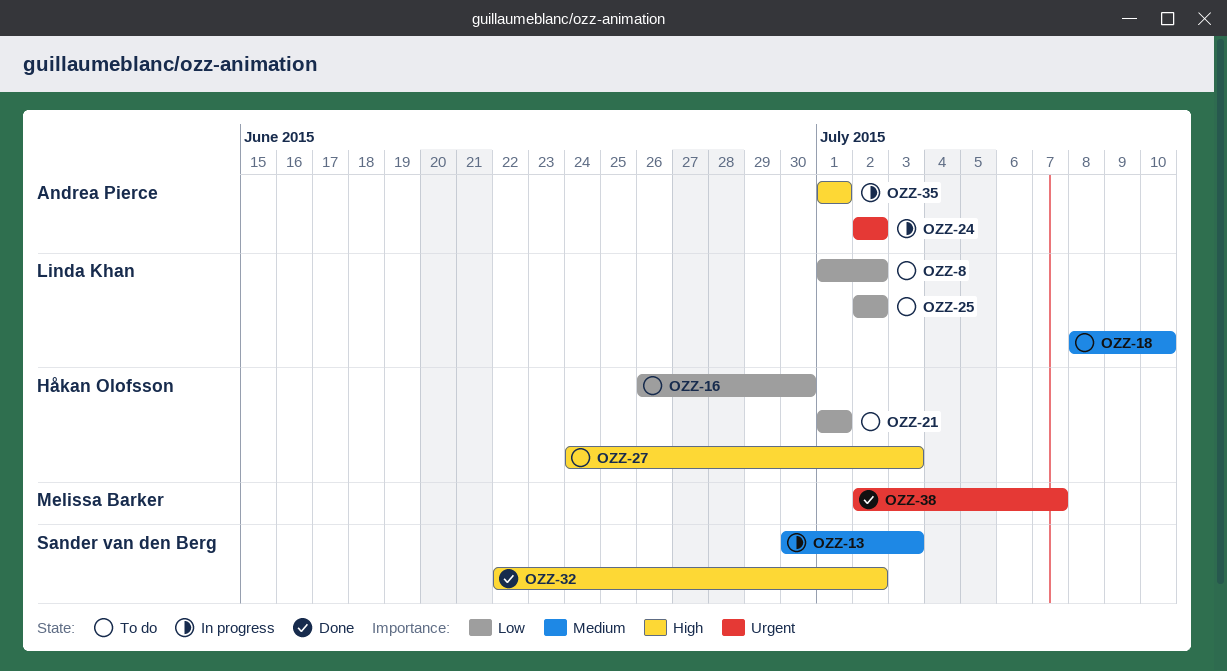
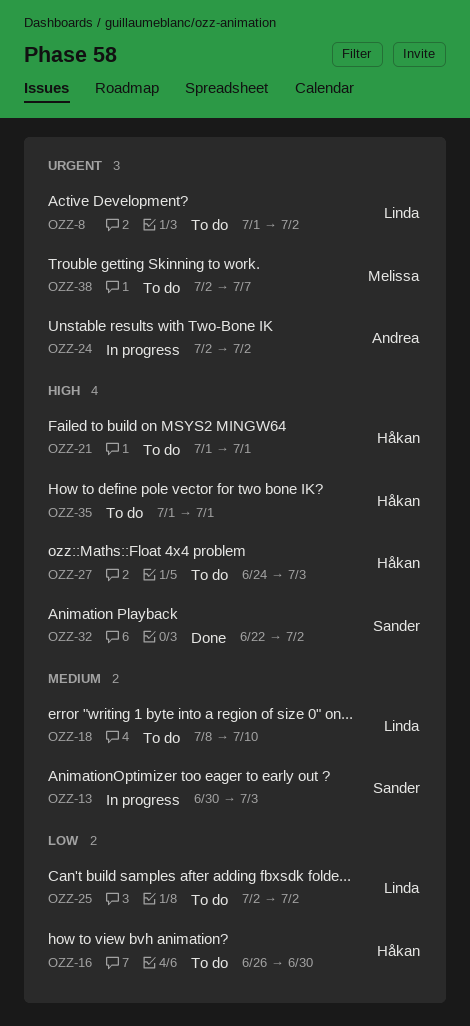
OZZ-8, priority: Low -> Urgent
OZZ-21, priority: Low -> High
OZZ-35, status: In progress -> To do
OZZ-35, owner: Andrea Pierce -> Håkan Olofsson
OZZ-38, status: Done -> To do

